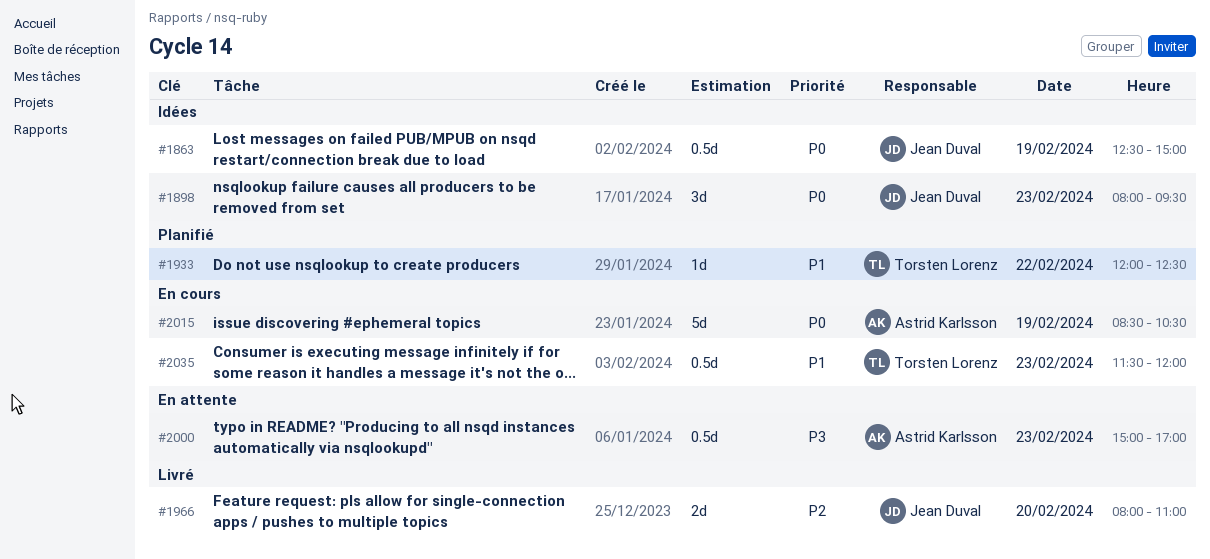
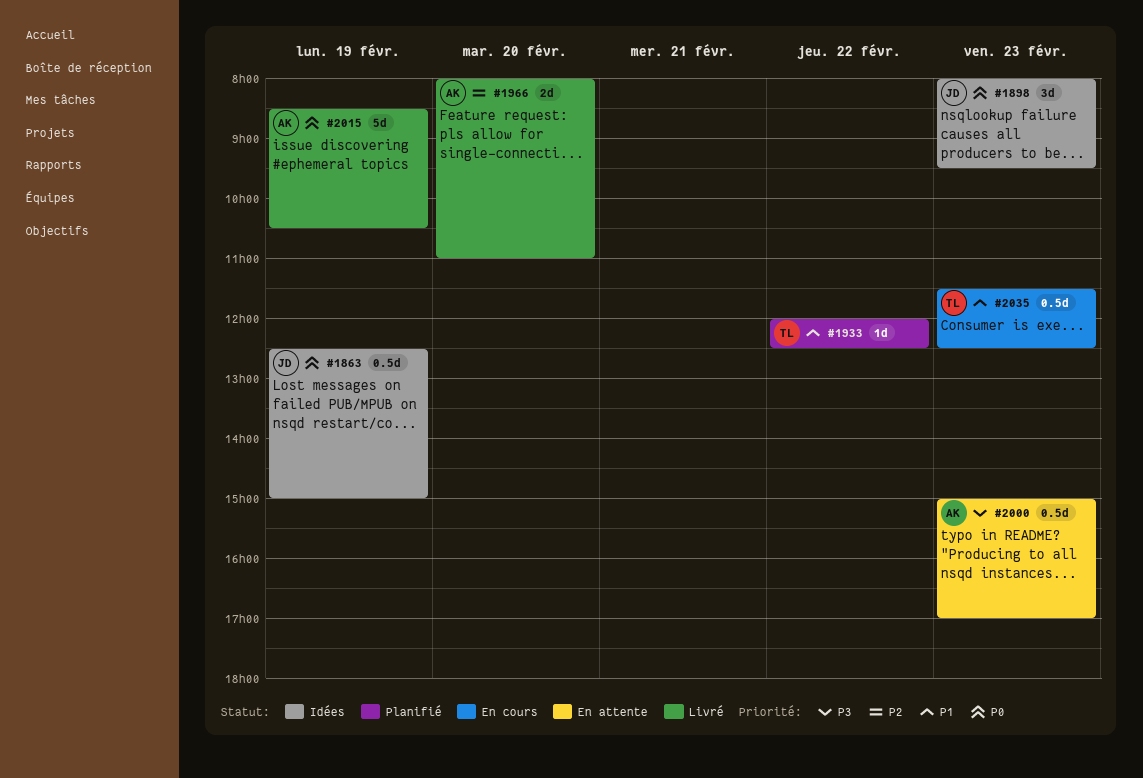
#1966, owner: Jean Duval -> Astrid Karlsson
#2015, status: En cours -> Livré
#2035, ends: 12:00 -> 12:30

